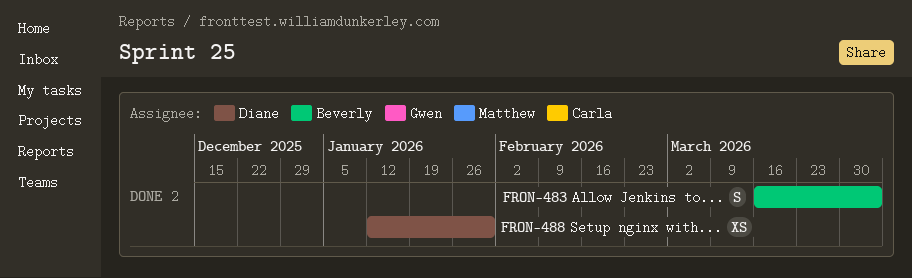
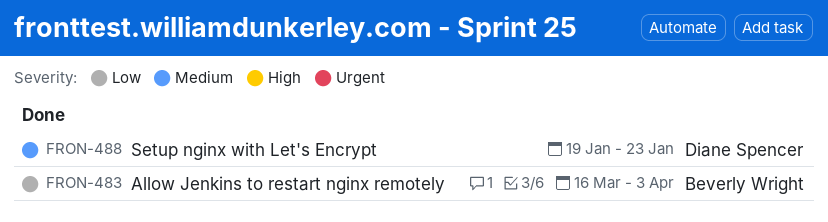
FRON-488, start: Jan 12 -> Jan 19
FRON-488, due: Jan 30 -> Jan 23

